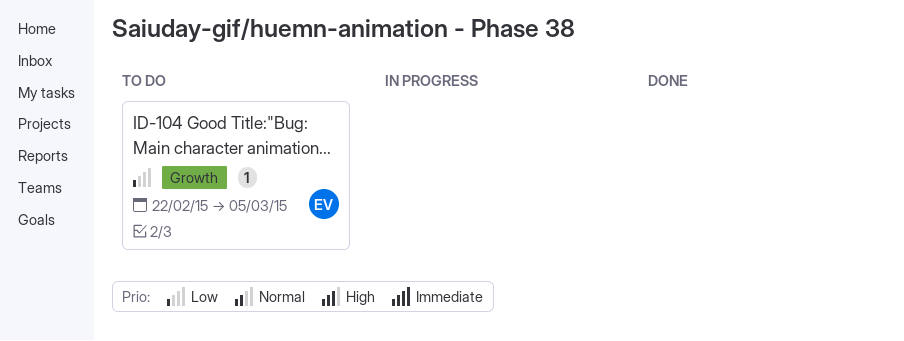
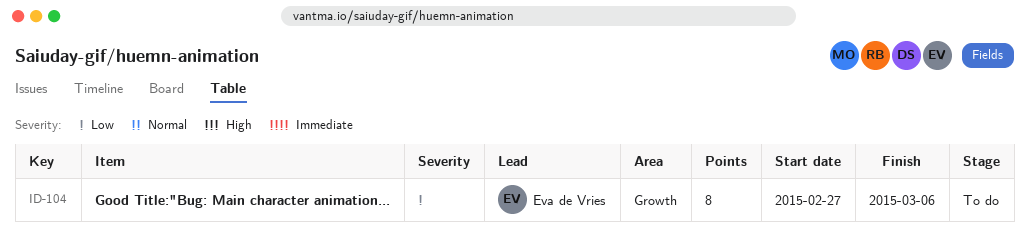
ID-104, estimate: 1 -> 8
ID-104, start: Feb 22 -> Feb 27
ID-104, due: Mar 5 -> Mar 6

